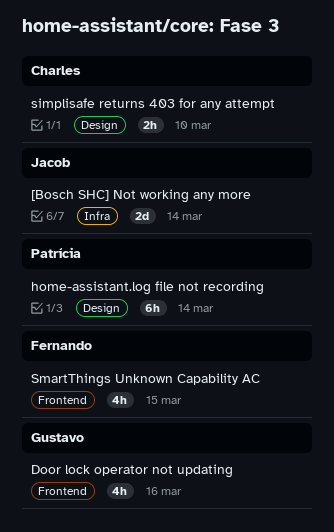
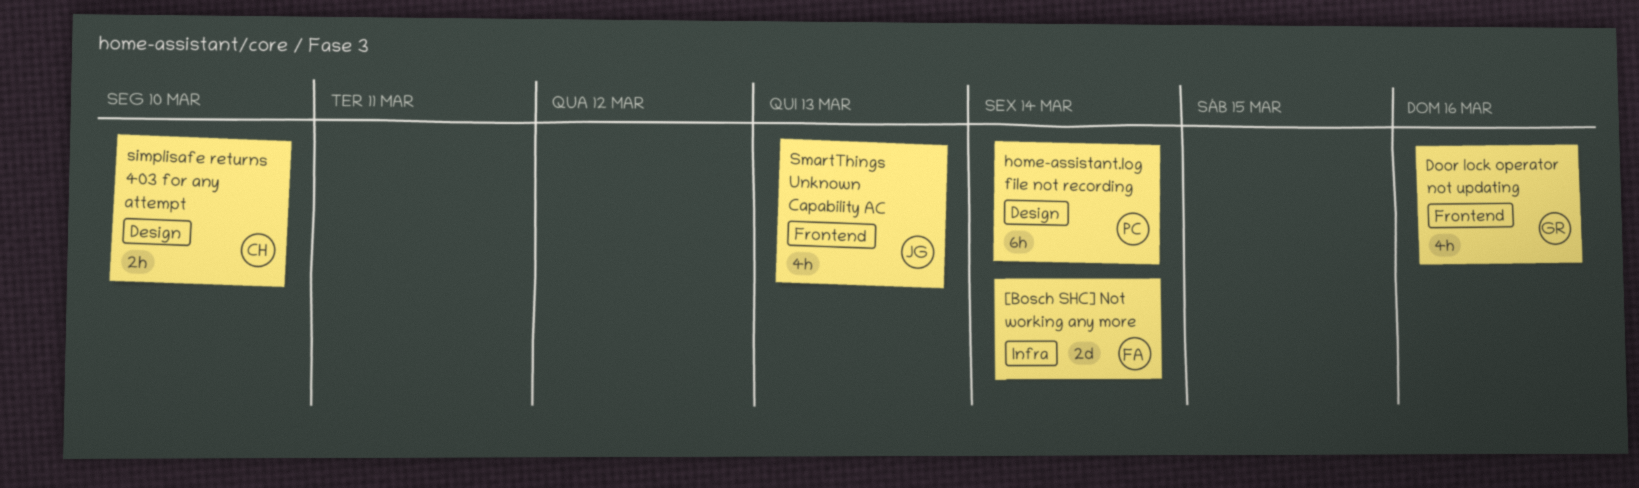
[Bosch SHC] Not working any more, owner: Jacob -> Fernando
SmartThings Unknown Capability AC, owner: Fernando -> Jacob
SmartThings Unknown Capability AC, due: Mar 15 -> Mar 13

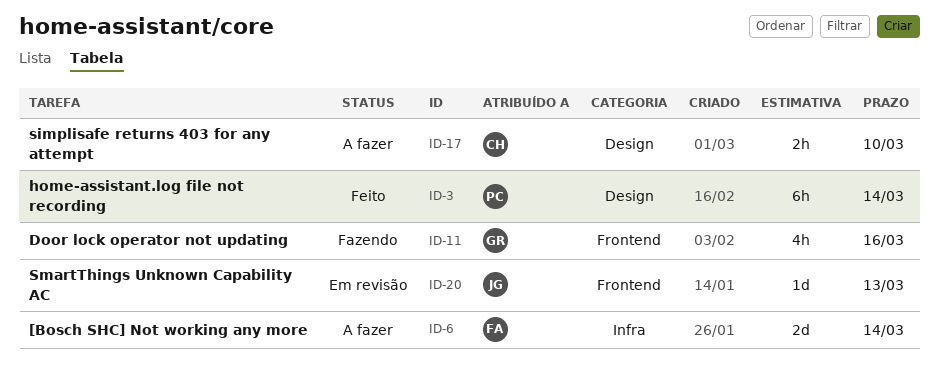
SmartThings Unknown Capability AC, estimate: 4h -> 1d

